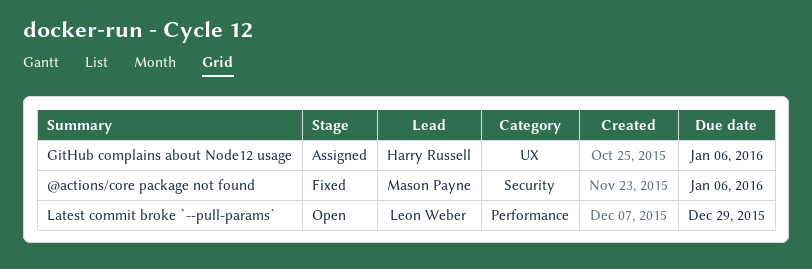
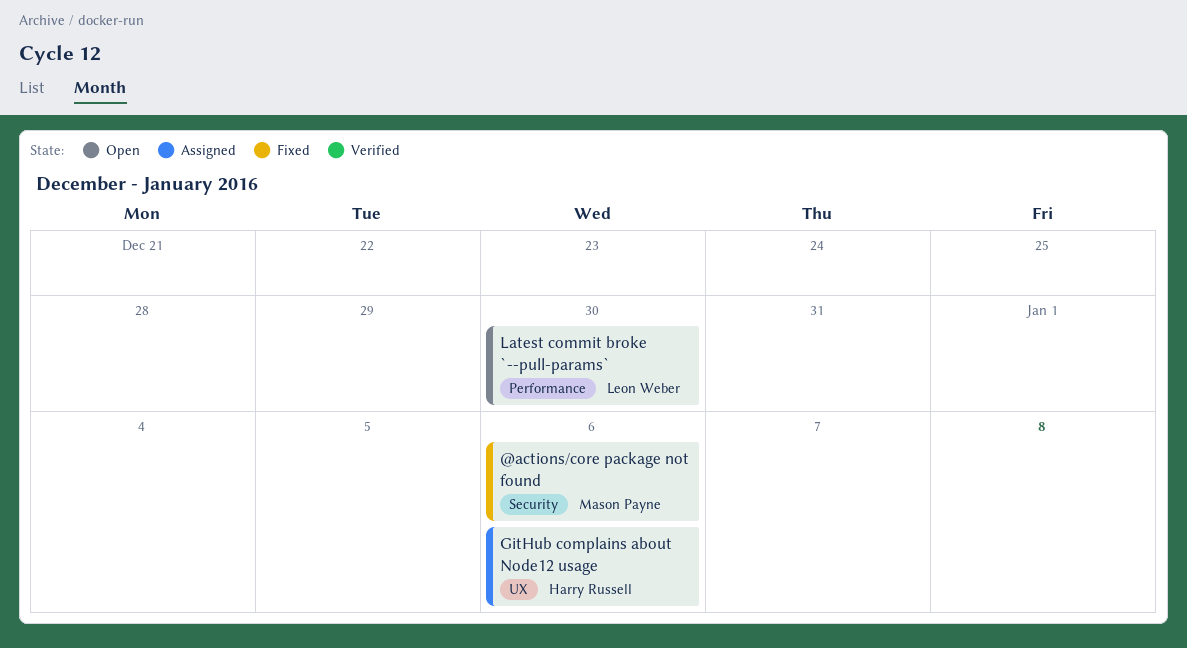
Latest commit broke `--pull-params`, due: Dec 29 -> Dec 30

